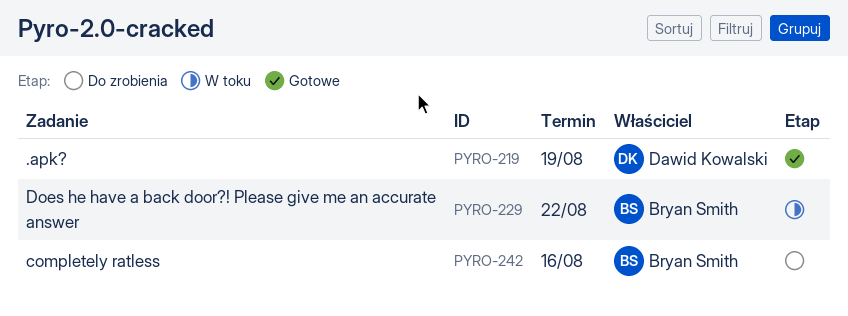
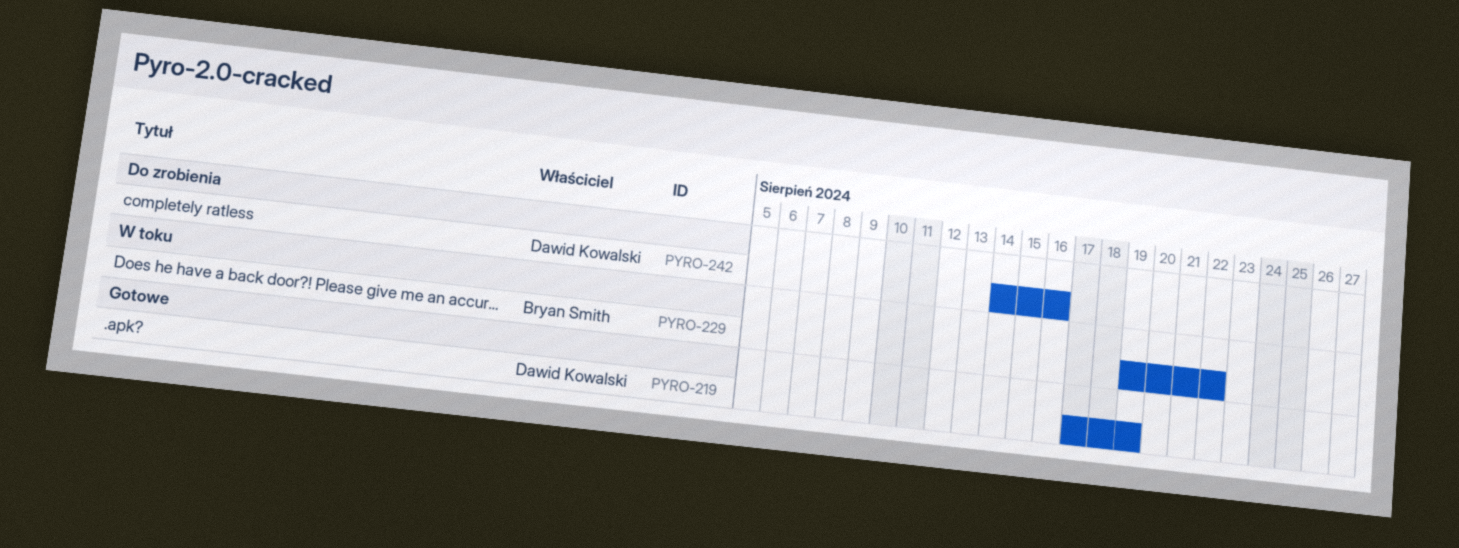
PYRO-242, owner: Bryan Smith -> Dawid Kowalski

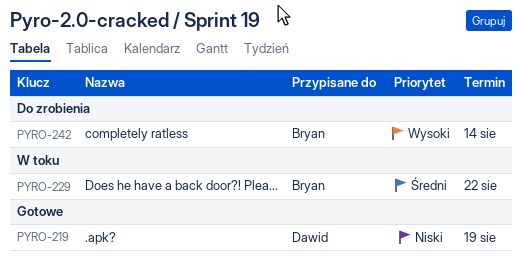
PYRO-242, owner: Dawid Kowalski -> Bryan Smith
PYRO-242, due: Aug 16 -> Aug 14

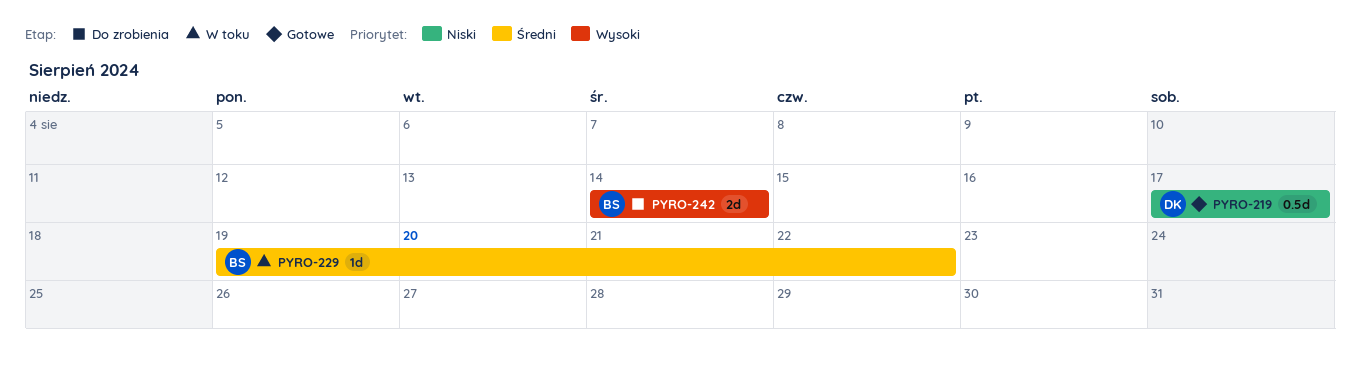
PYRO-219, due: Aug 19 -> Aug 17

